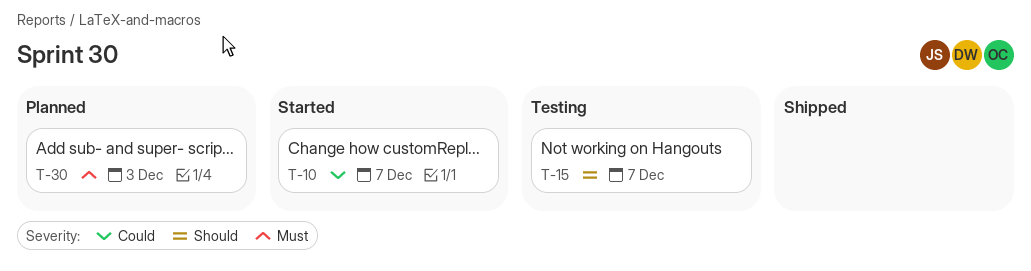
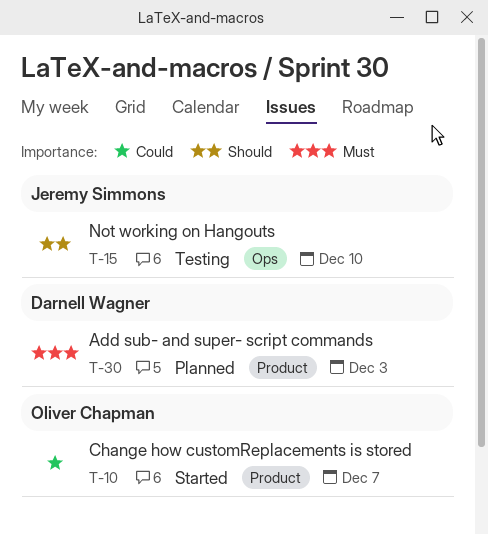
T-15, due: Dec 7 -> Dec 10

